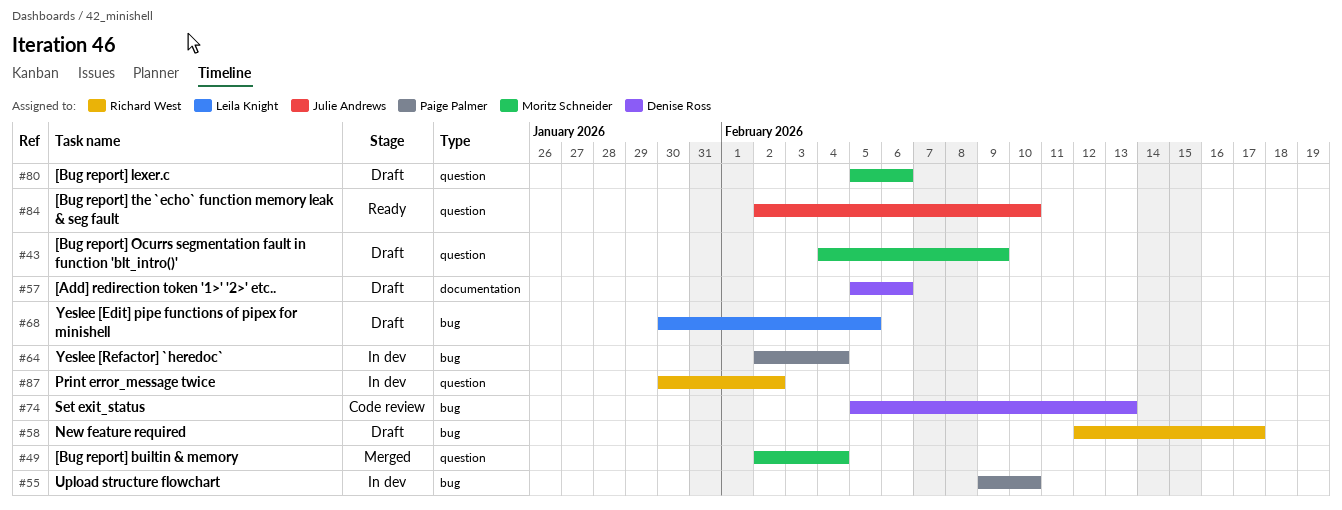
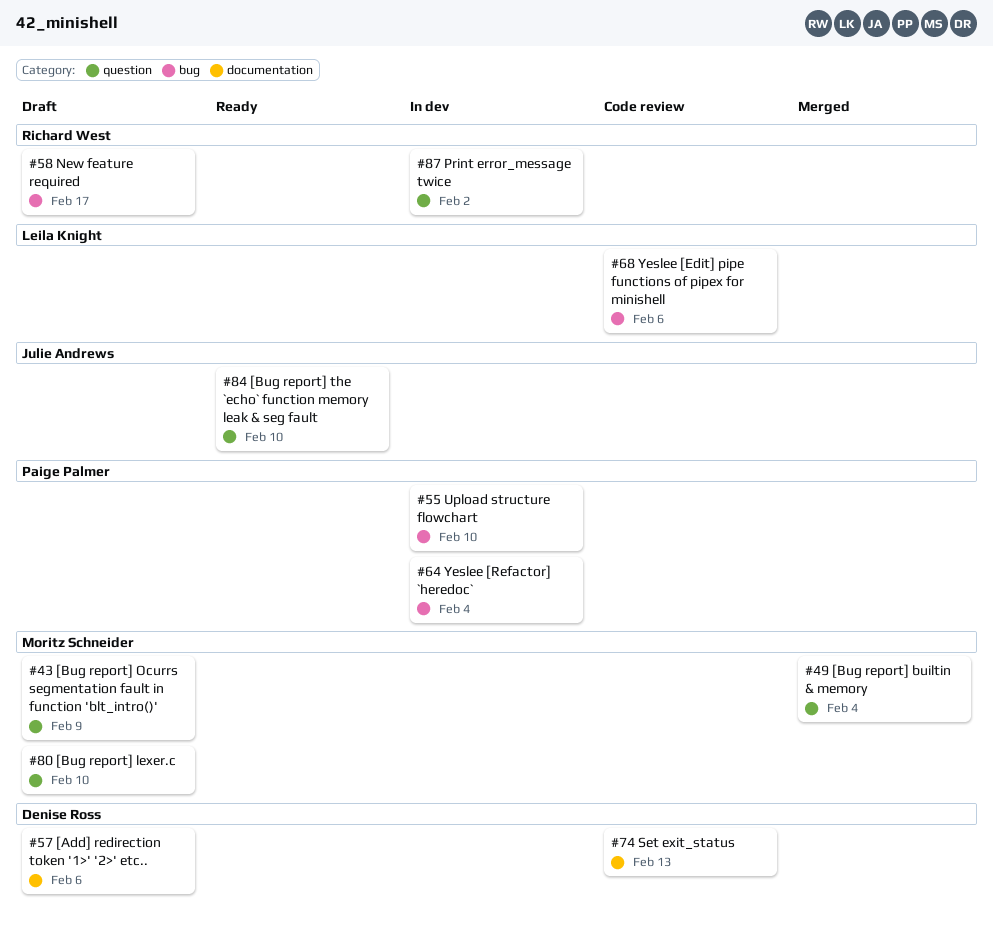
#68, status: Draft -> Code review
#68, due: Feb 5 -> Feb 6
#74, label: bug -> documentation
#80, due: Feb 6 -> Feb 10

